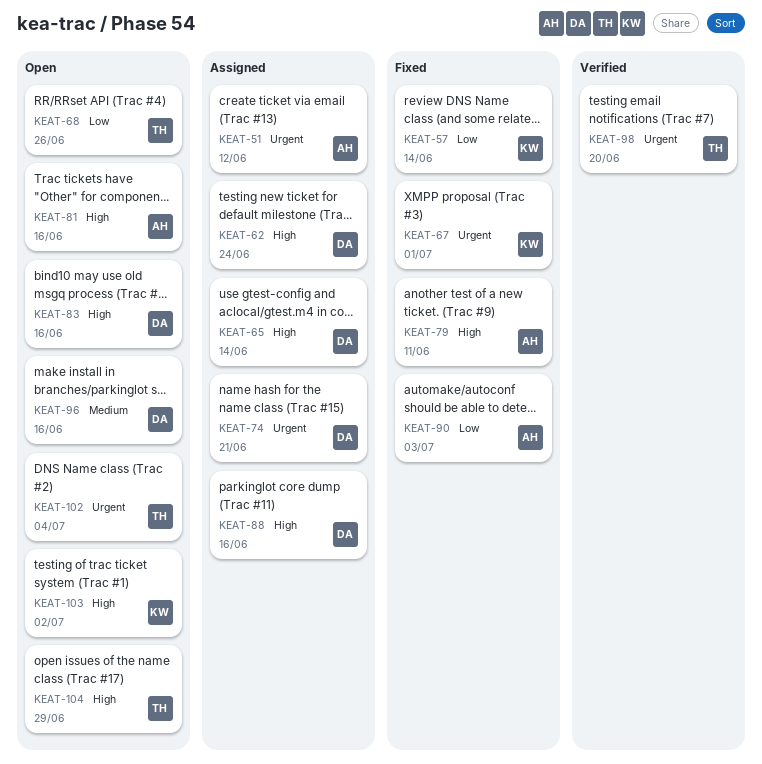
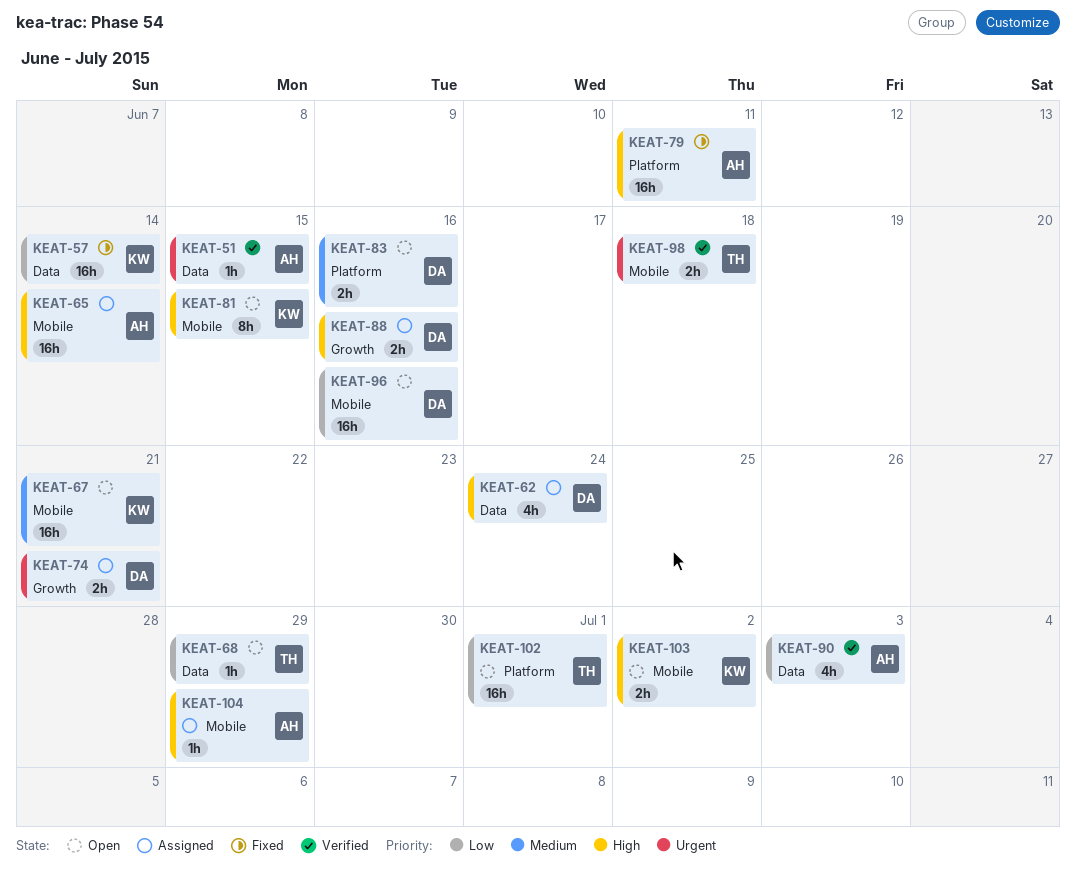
KEAT-51, status: Assigned -> Verified
KEAT-51, due: Jun 12 -> Jun 15
KEAT-65, owner: DA -> AH
KEAT-67, status: Fixed -> Open
KEAT-67, priority: Urgent -> Medium
KEAT-67, due: Jul 1 -> Jun 21
KEAT-68, due: Jun 26 -> Jun 29
KEAT-81, owner: AH -> KW
KEAT-81, due: Jun 16 -> Jun 15
KEAT-83, priority: High -> Medium
KEAT-90, status: Fixed -> Verified
KEAT-96, priority: Medium -> Low
KEAT-98, due: Jun 20 -> Jun 18
KEAT-102, priority: Urgent -> Low
KEAT-102, due: Jul 4 -> Jul 1
KEAT-104, status: Open -> Assigned
KEAT-104, owner: TH -> AH

